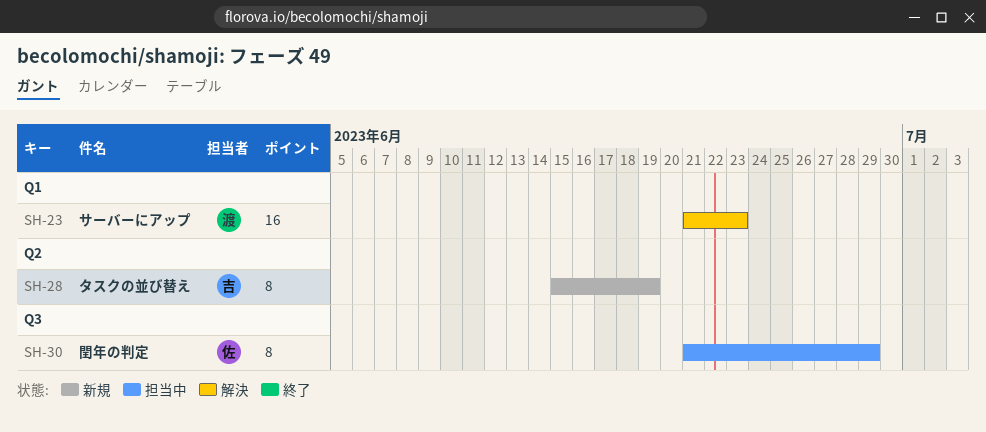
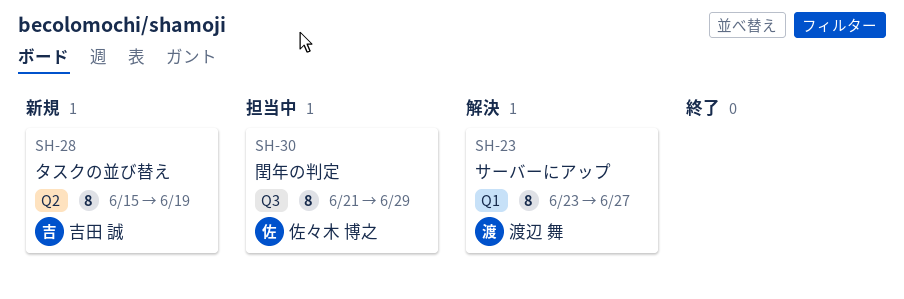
SH-23, estimate: 16 -> 8
SH-23, start: Jun 21 -> Jun 23
SH-23, due: Jun 23 -> Jun 27

